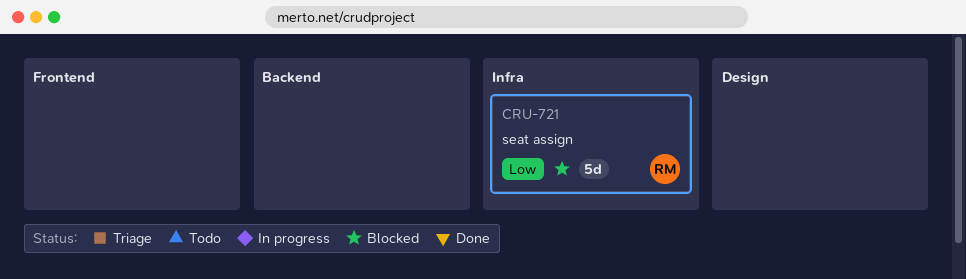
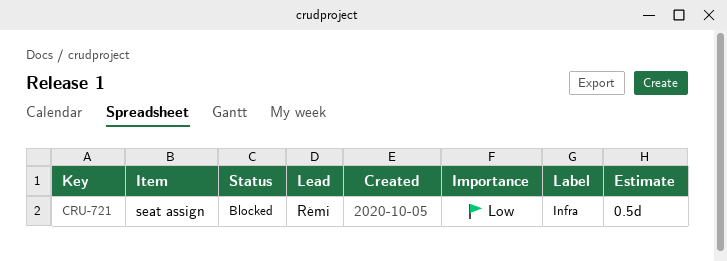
CRU-721, estimate: 5d -> 0.5d

